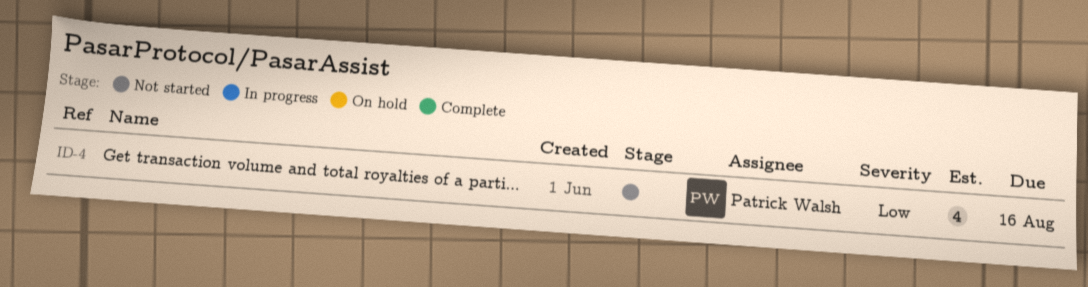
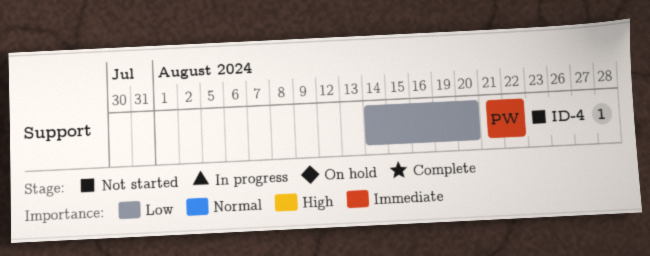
ID-4, estimate: 4 -> 1
ID-4, due: Aug 16 -> Aug 20

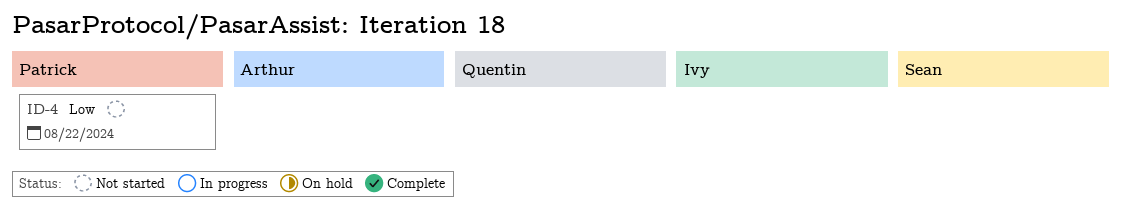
ID-4, due: Aug 20 -> Aug 22

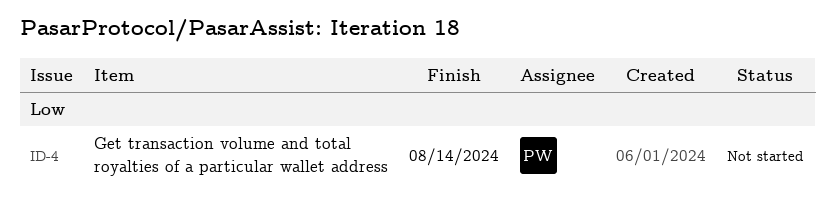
ID-4, due: Aug 22 -> Aug 14

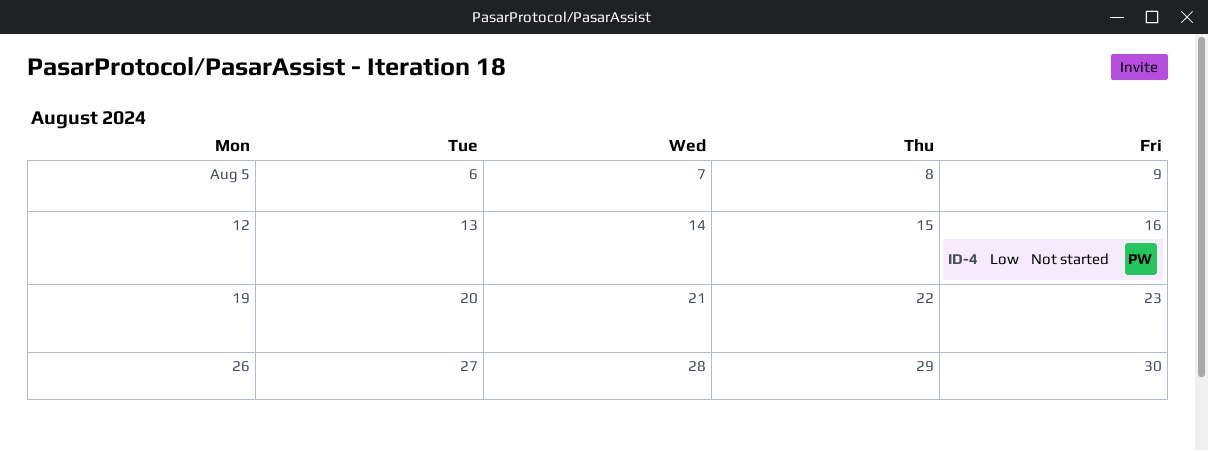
ID-4, due: Aug 14 -> Aug 16

